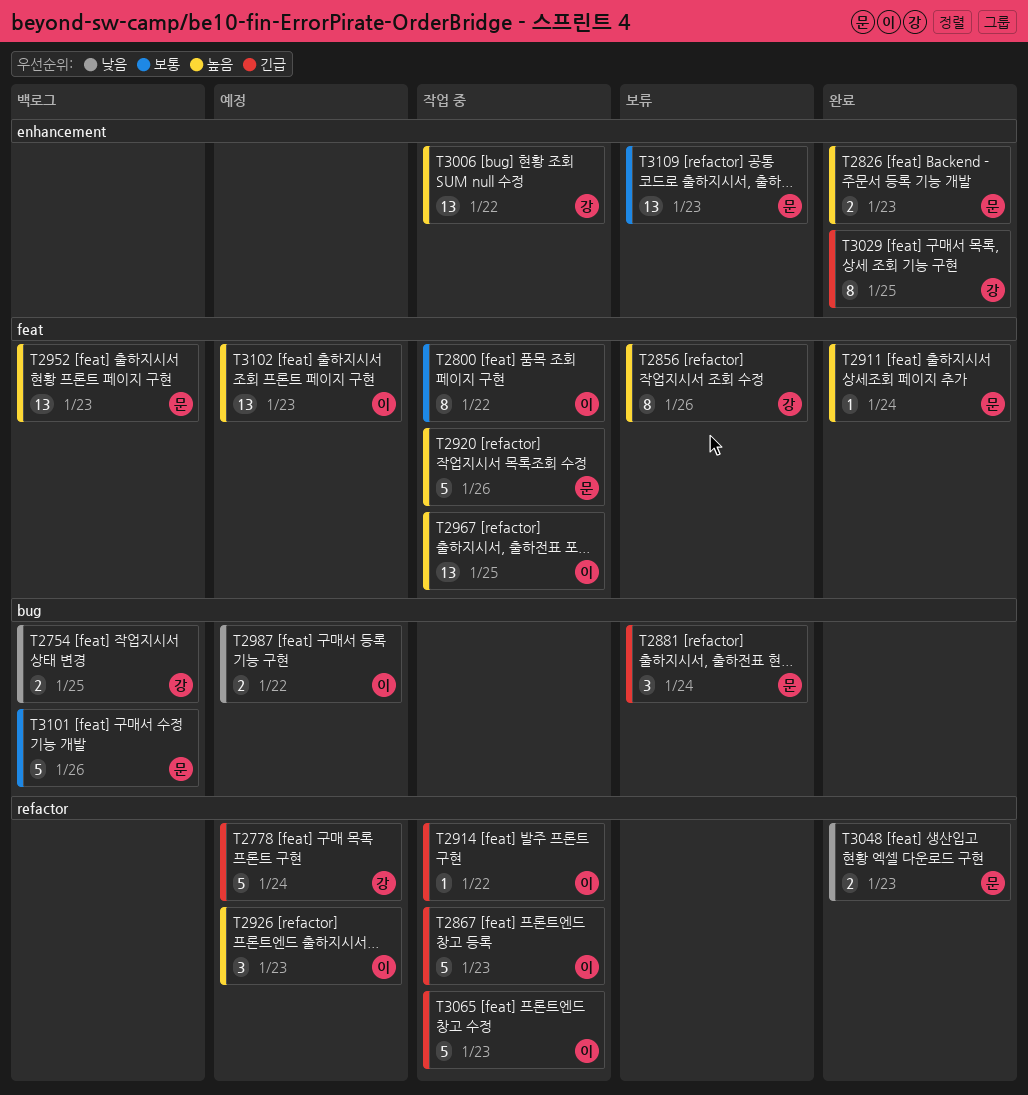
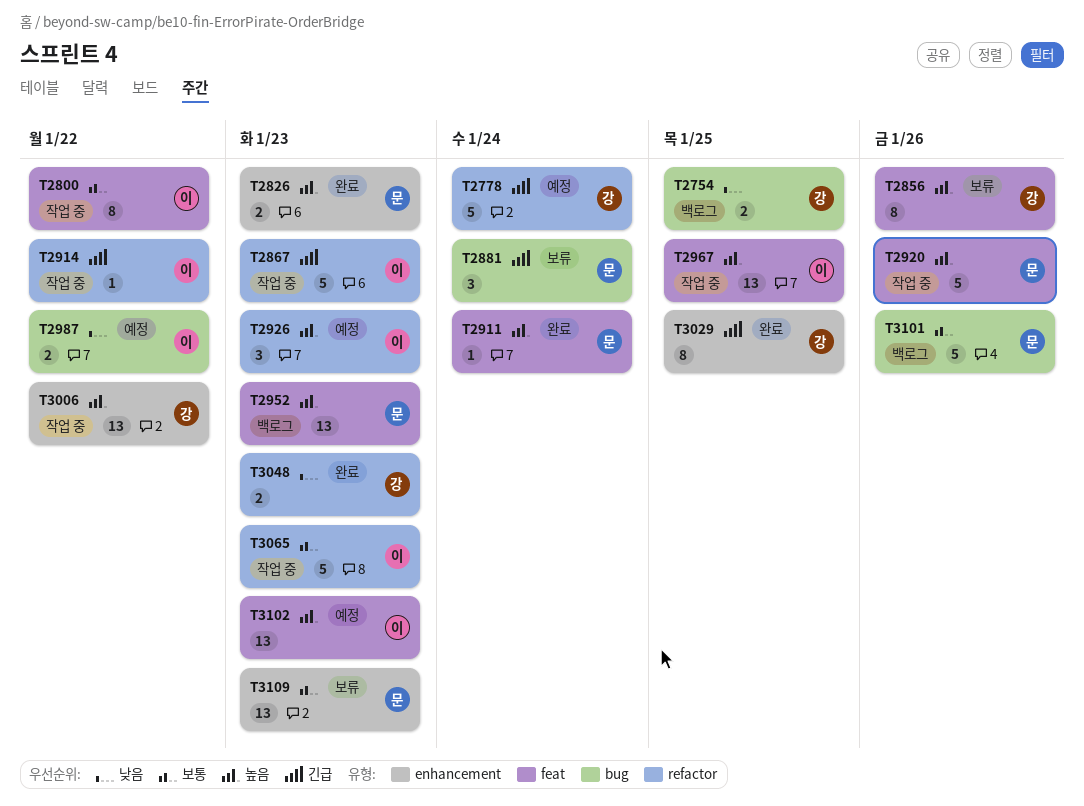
T3048, owner: 문 -> 강
T3065, priority: 긴급 -> 보통

